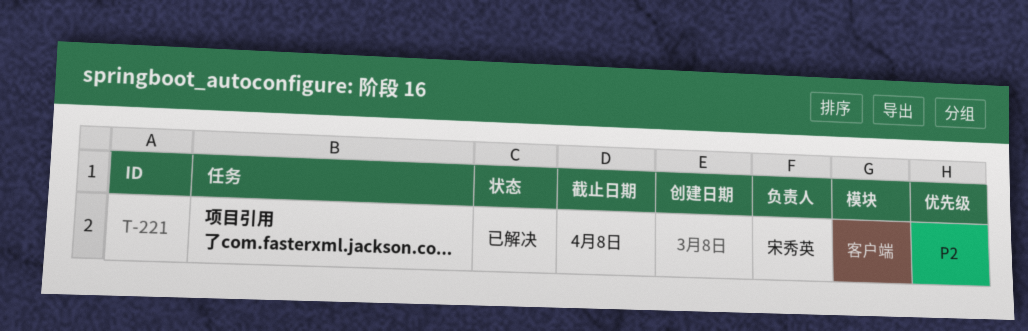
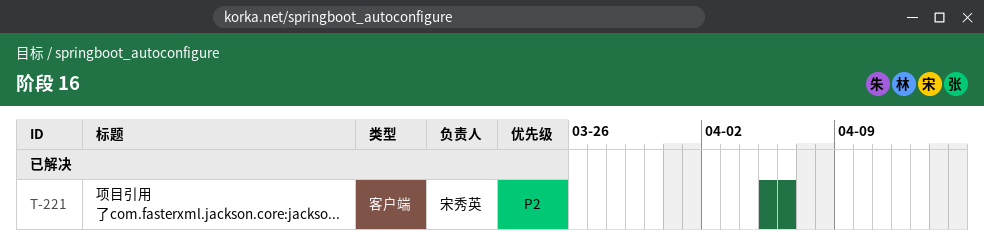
T-221, due: Apr 8 -> Apr 6

